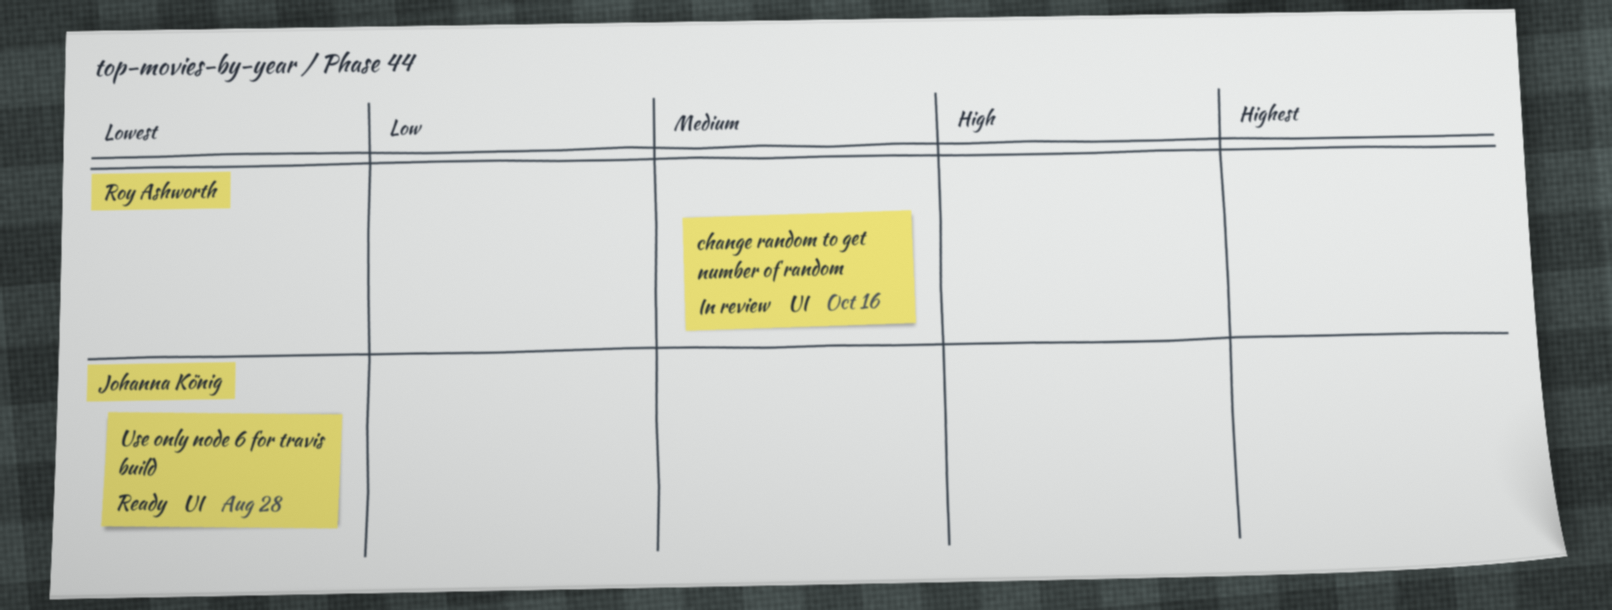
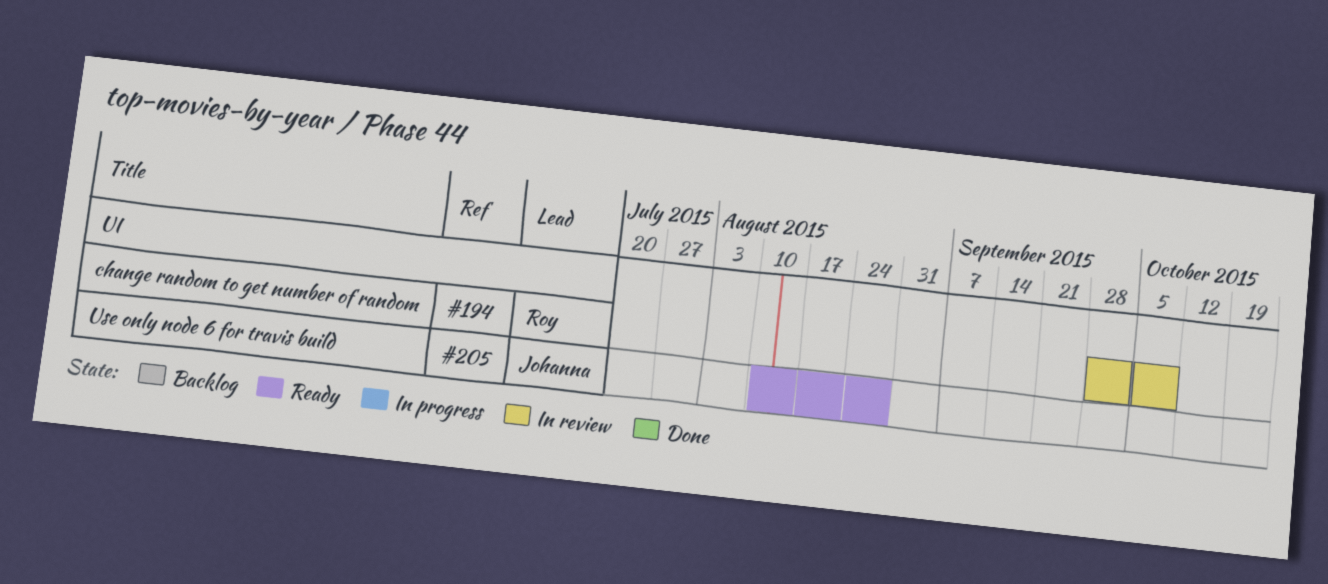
change random to get number of random, due: Oct 16 -> Oct 9

